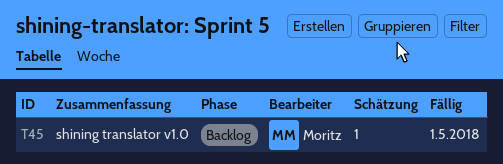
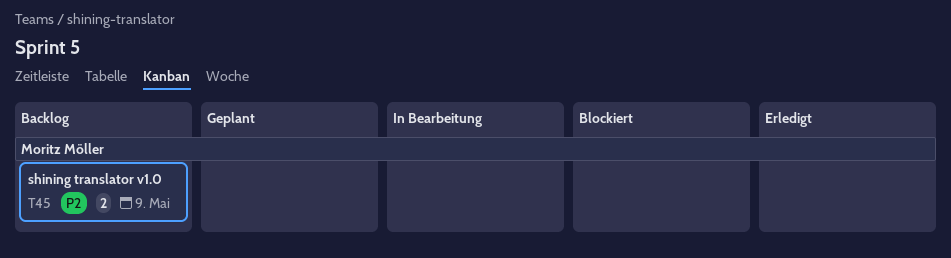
T45, estimate: 1 -> 2
T45, due: May 1 -> May 9

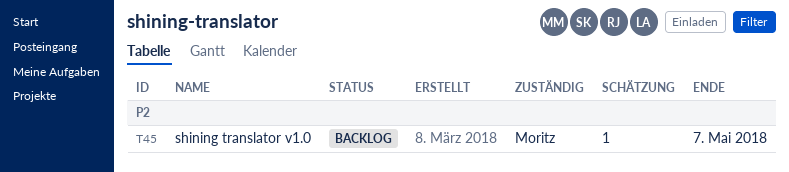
T45, estimate: 2 -> 1
T45, due: May 9 -> May 7

